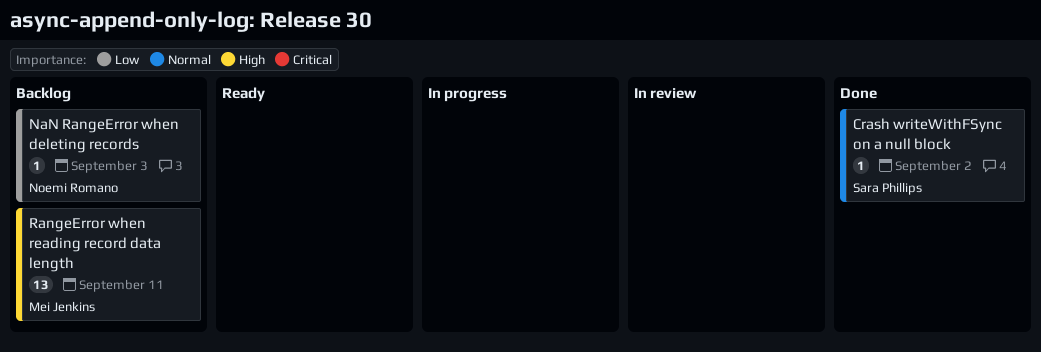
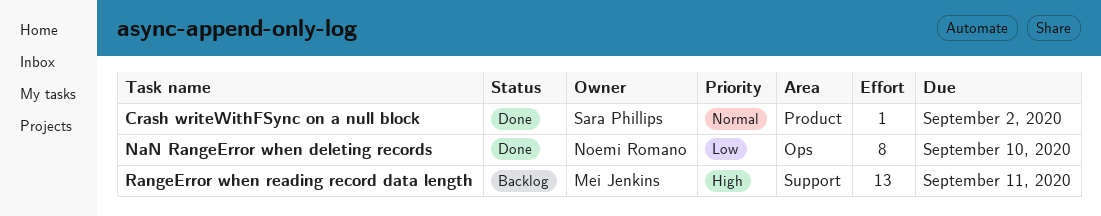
NaN RangeError when deleting records, status: Backlog -> Done
NaN RangeError when deleting records, estimate: 1 -> 8
NaN RangeError when deleting records, due: Sep 3 -> Sep 10

